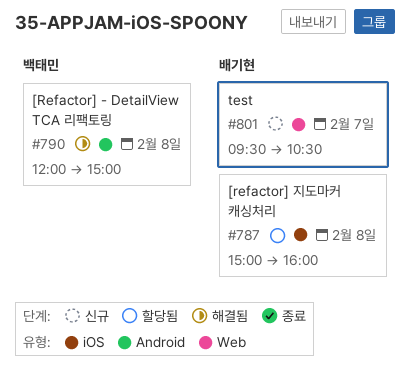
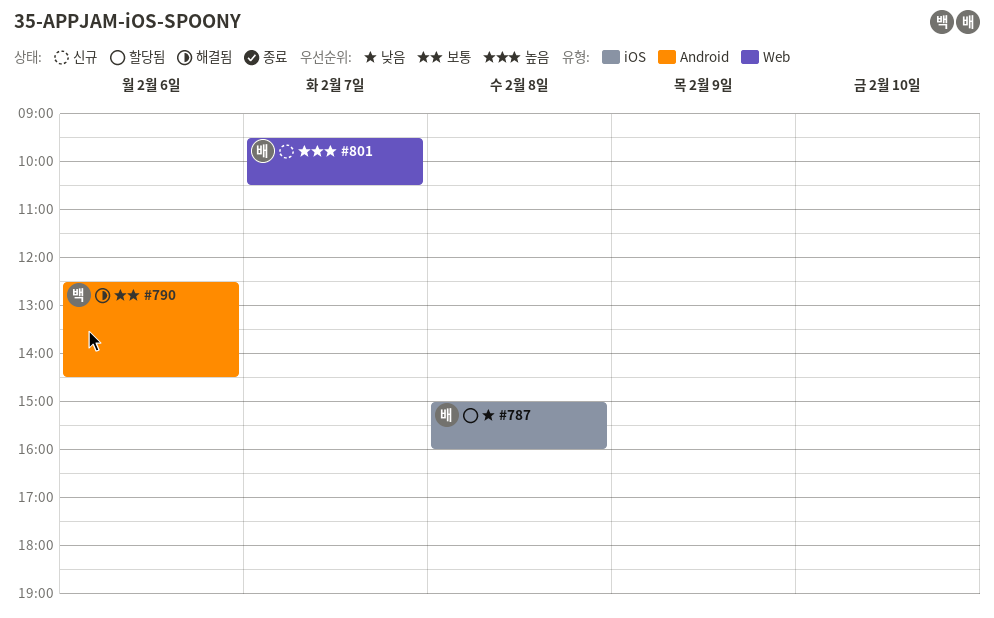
#790, day: Feb 8 -> Feb 6
#790, begins: 12:00 -> 12:30
#790, ends: 15:00 -> 14:30

